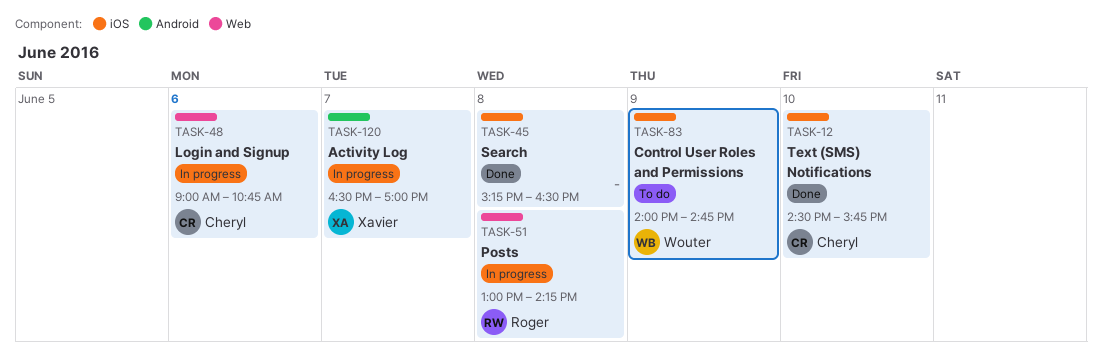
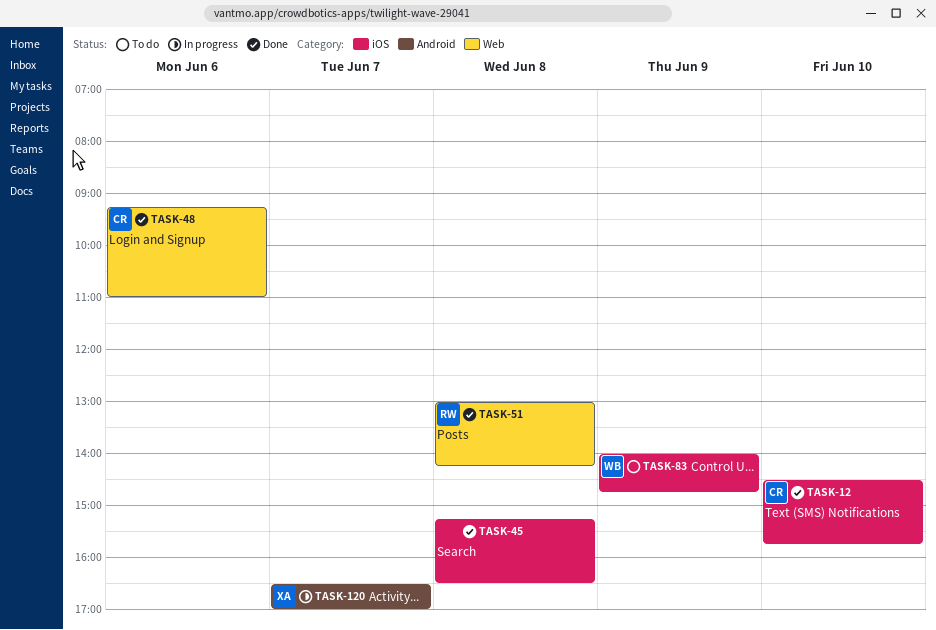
TASK-48, status: In progress -> Done
TASK-48, begins: 09:00 -> 09:15
TASK-48, ends: 10:45 -> 11:00
TASK-51, status: In progress -> Done

